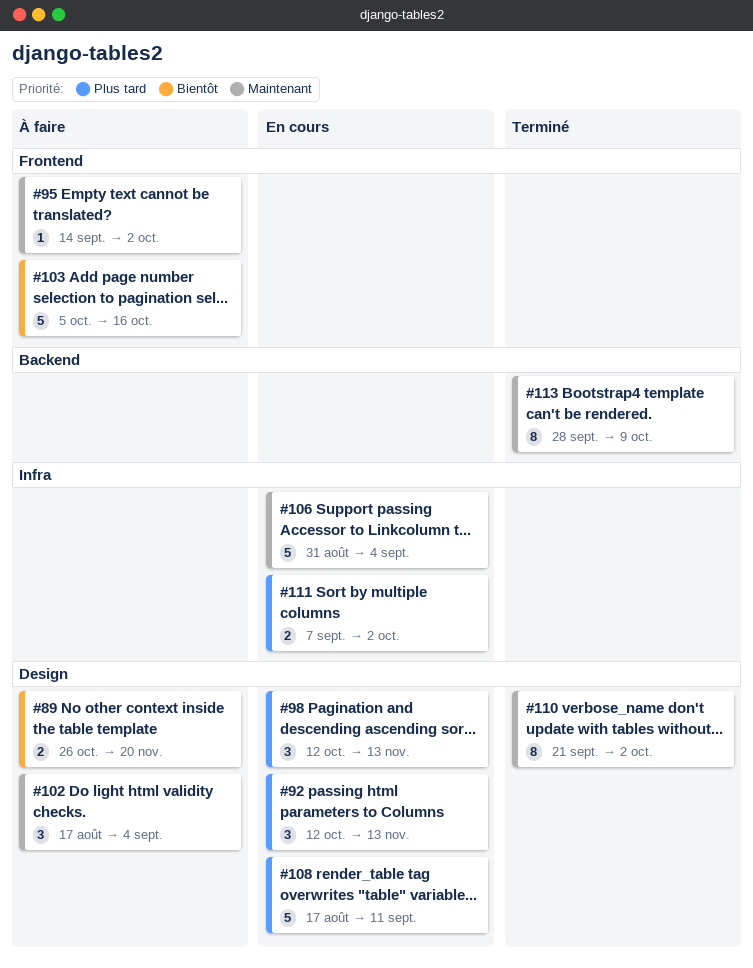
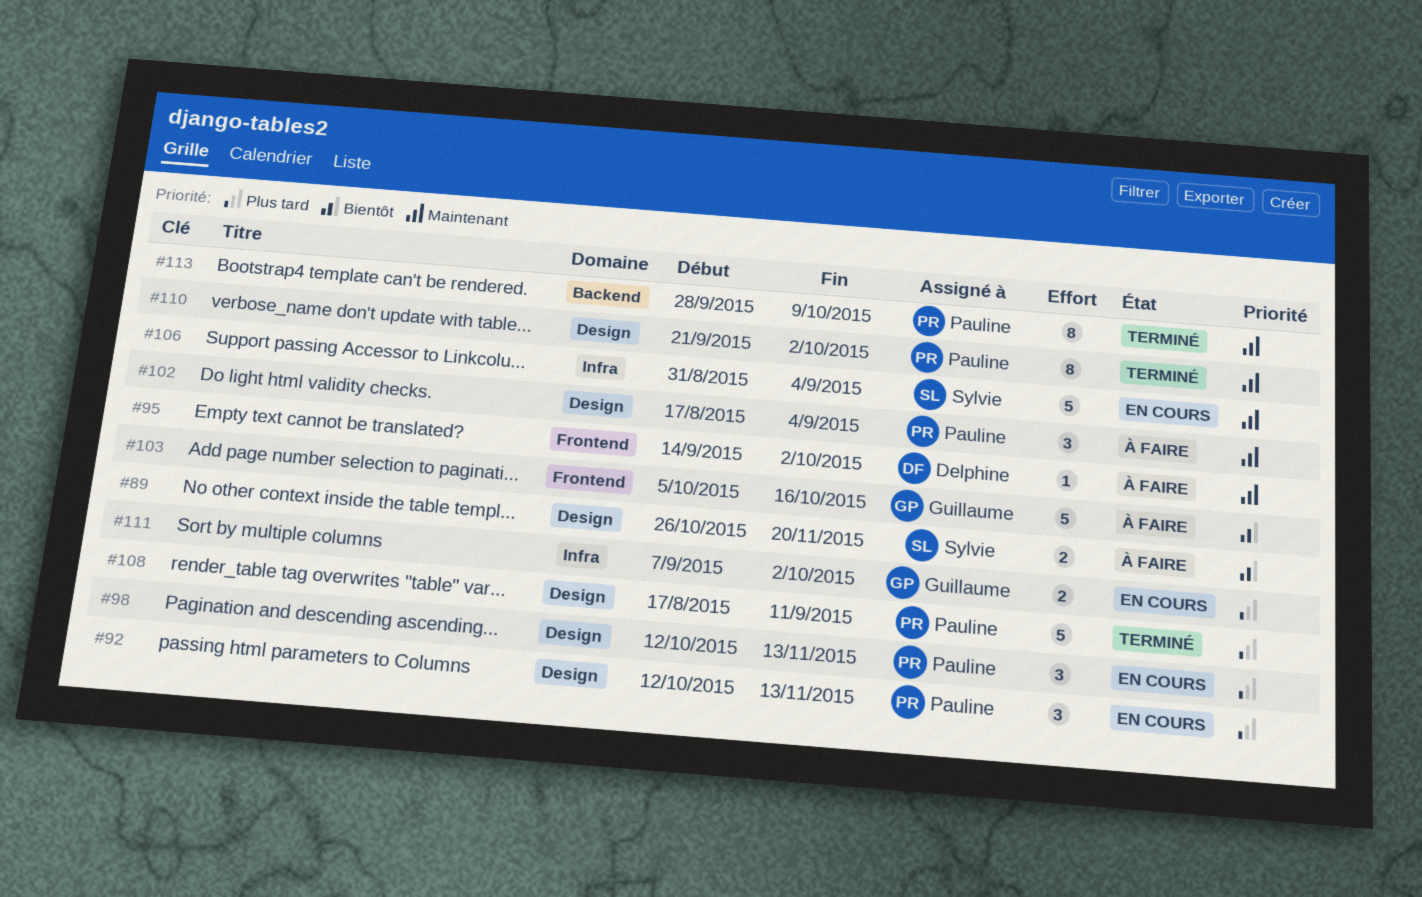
#108, status: En cours -> Terminé

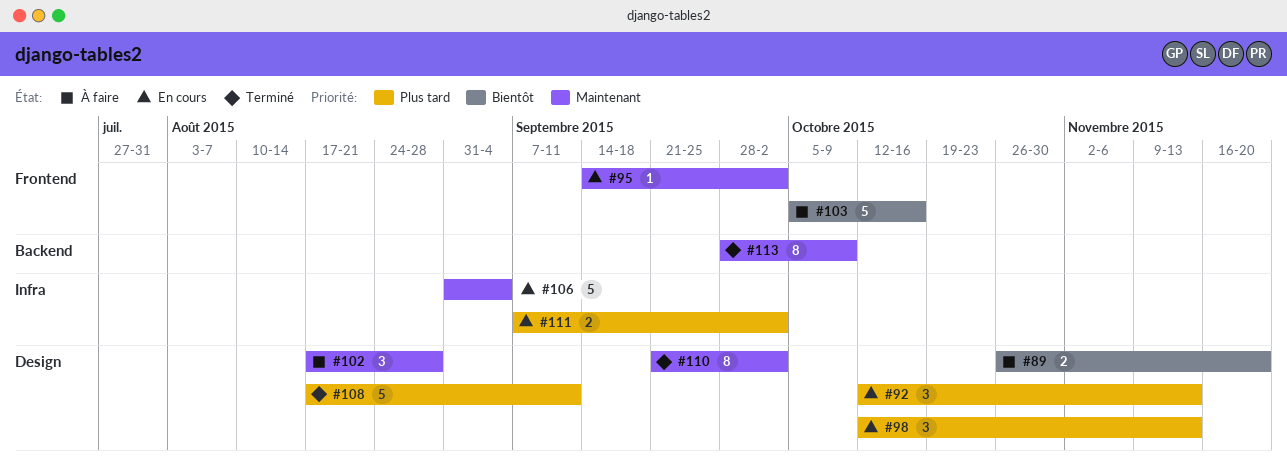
#95, status: À faire -> En cours
#102, due: Sep 4 -> Aug 28

